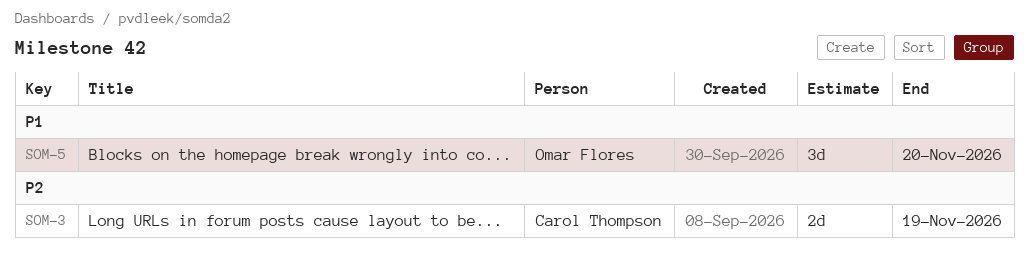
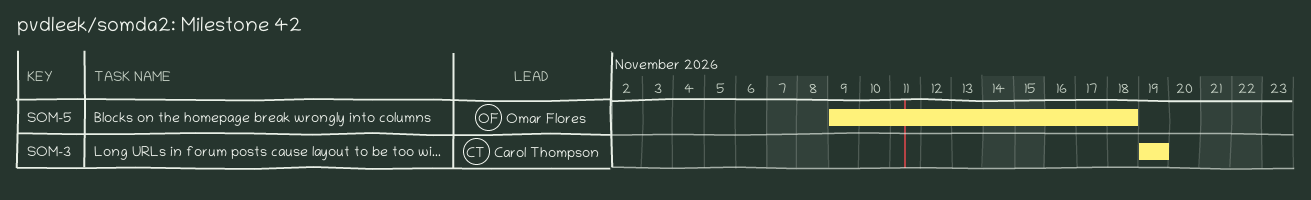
SOM-5, due: Nov 20 -> Nov 18

